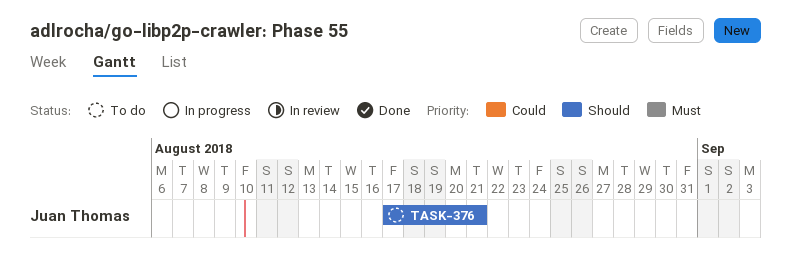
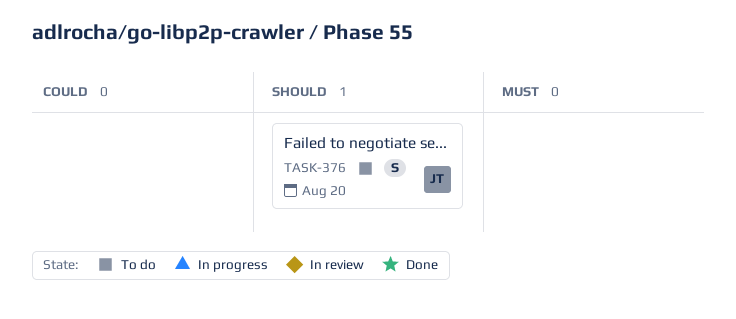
TASK-376, due: Aug 21 -> Aug 20

